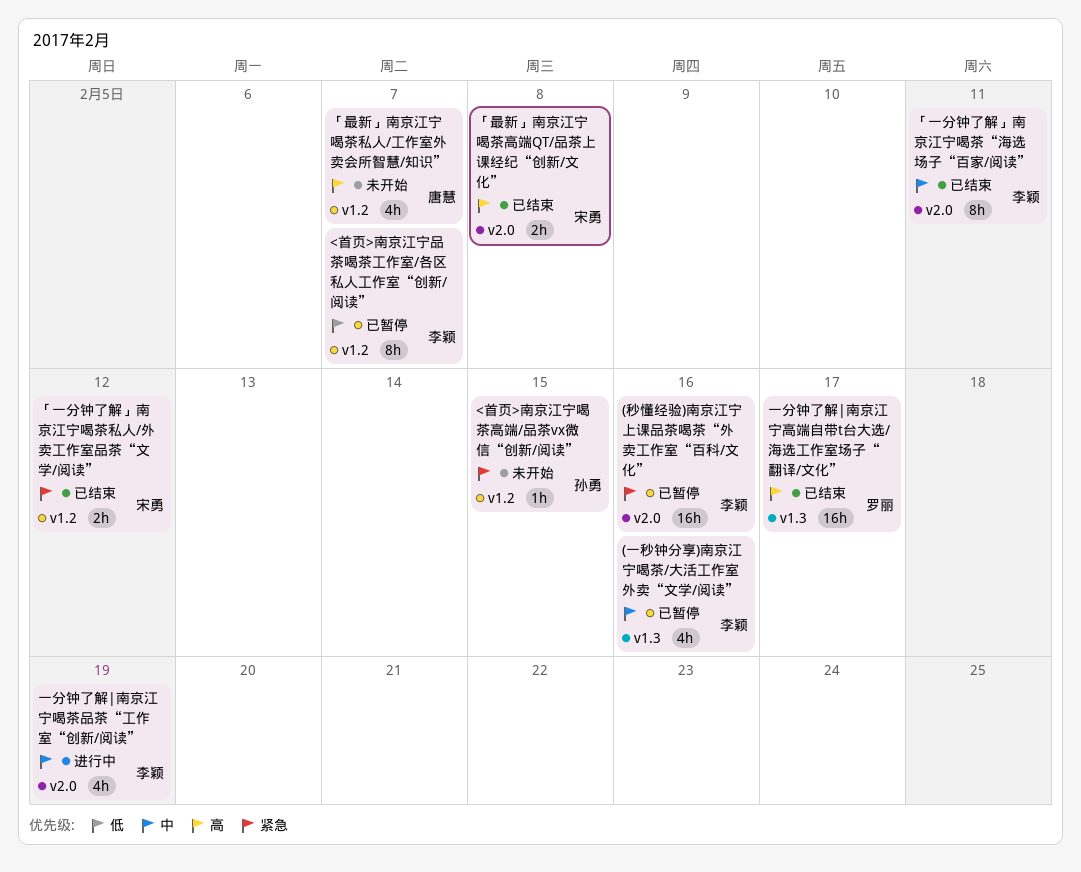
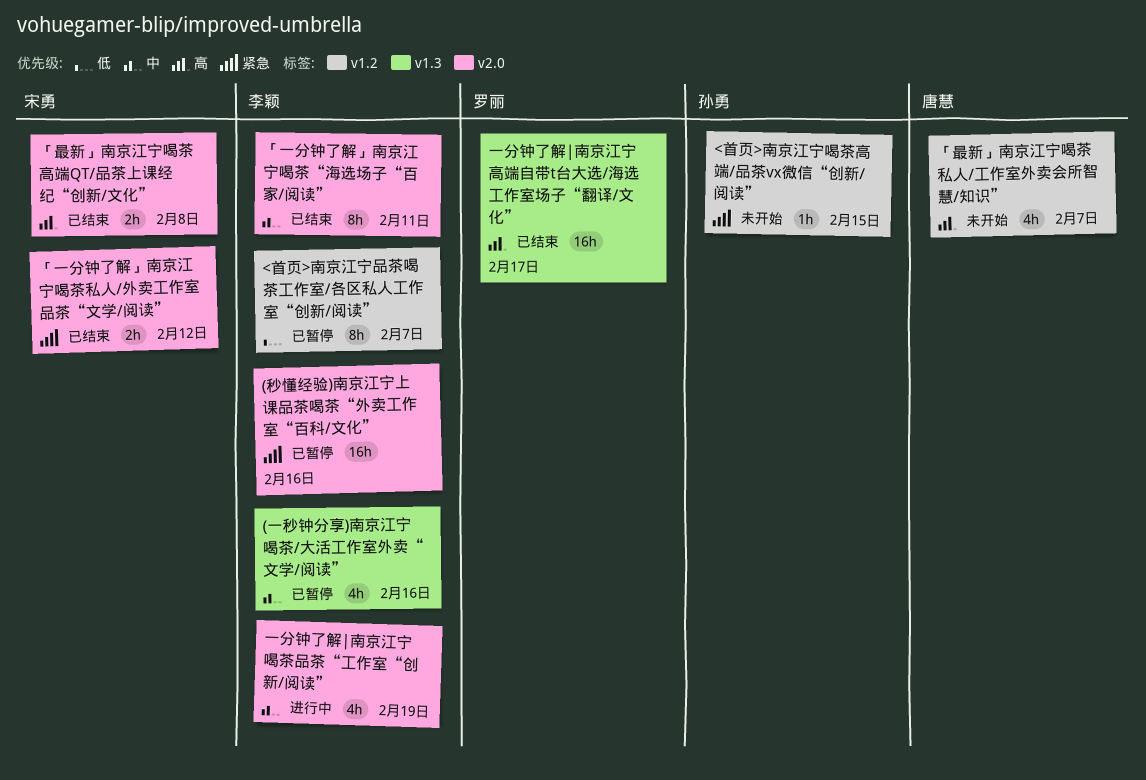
「一分钟了解」南京江宁喝茶私人/外卖工作室品茶“文学/阅读”, label: v1.2 -> v2.0

